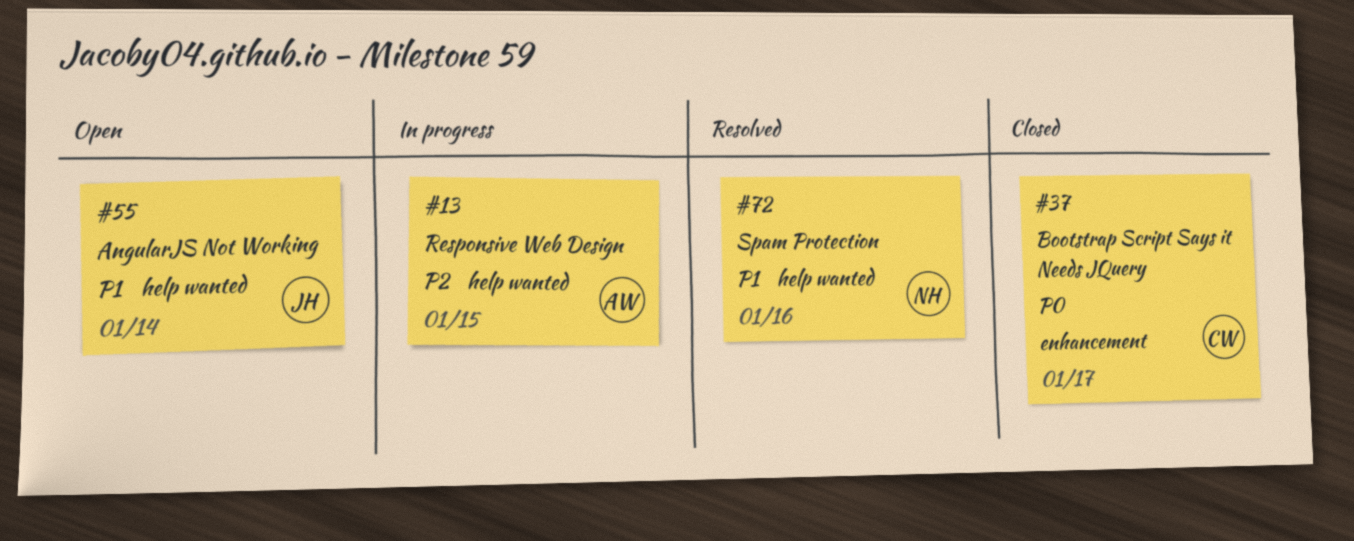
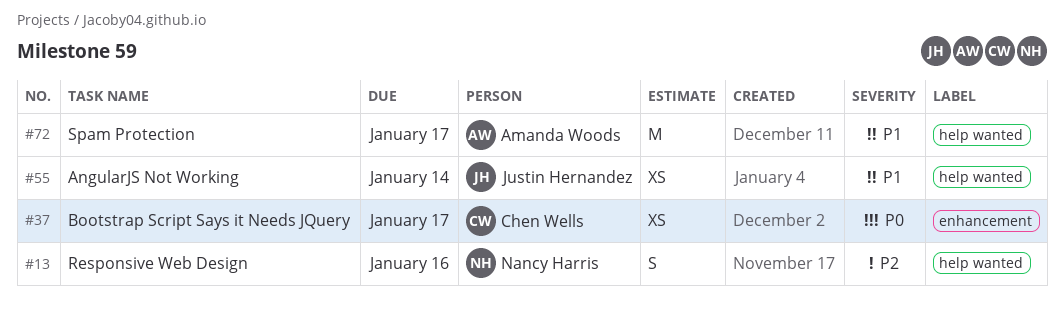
#13, owner: Amanda Woods -> Nancy Harris
#13, due: Jan 15 -> Jan 16
#72, owner: Nancy Harris -> Amanda Woods
#72, due: Jan 16 -> Jan 17

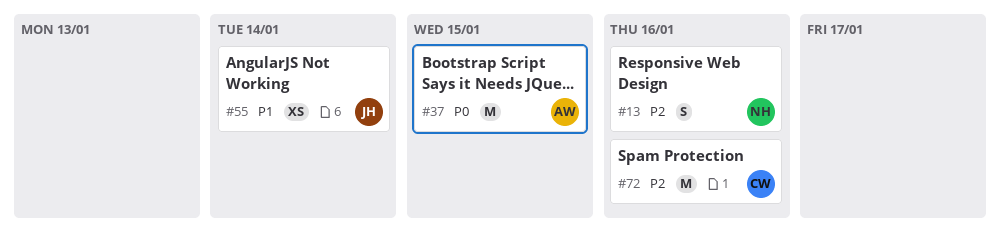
#37, owner: Chen Wells -> Amanda Woods
#37, estimate: XS -> M
#37, due: Jan 17 -> Jan 15
#72, owner: Amanda Woods -> Chen Wells
#72, priority: P1 -> P2
#72, due: Jan 17 -> Jan 16

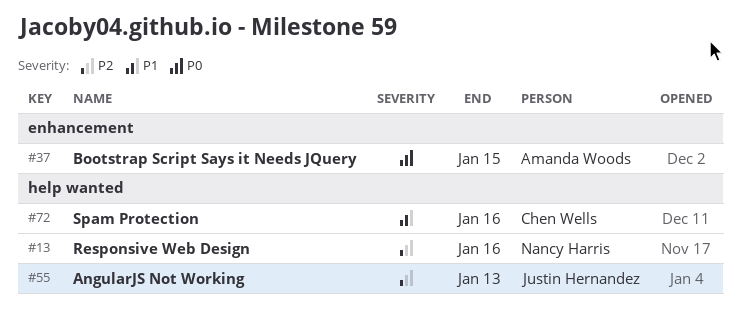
#55, priority: P1 -> P2
#55, due: Jan 14 -> Jan 13
#72, priority: P2 -> P1

